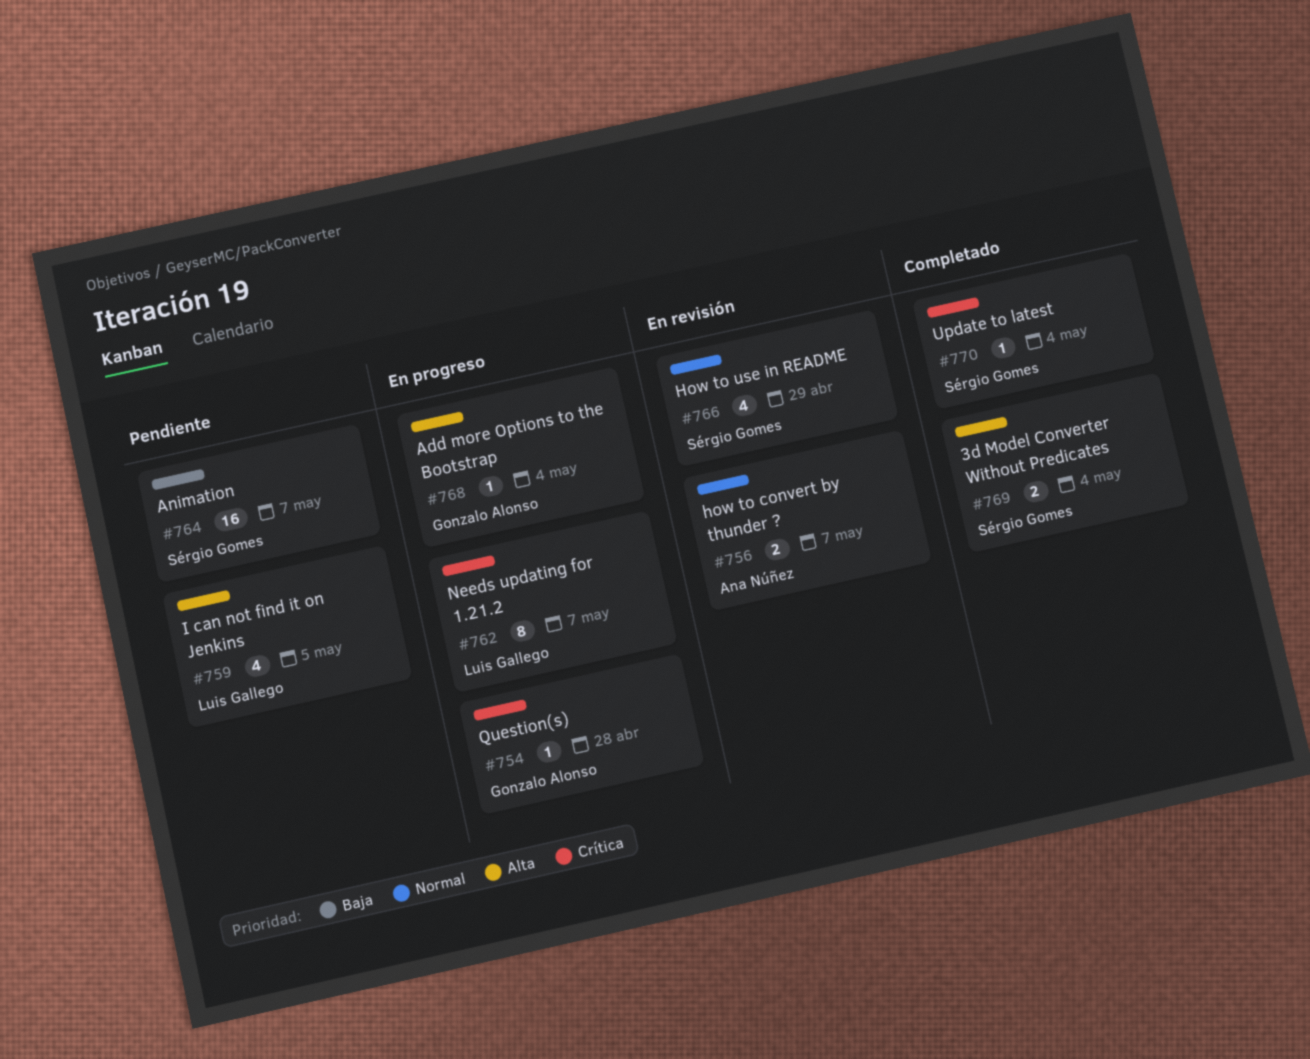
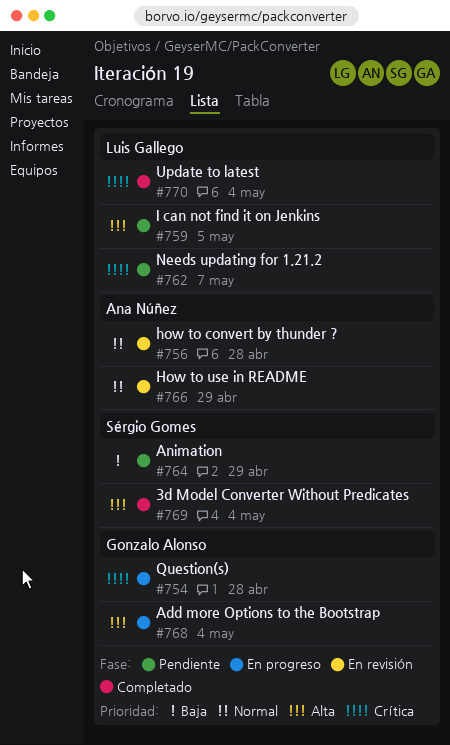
#756, due: May 7 -> Apr 28
#762, status: En progreso -> Pendiente
#764, due: May 7 -> Apr 29
#766, owner: Sérgio Gomes -> Ana Núñez
#770, owner: Sérgio Gomes -> Luis Gallego

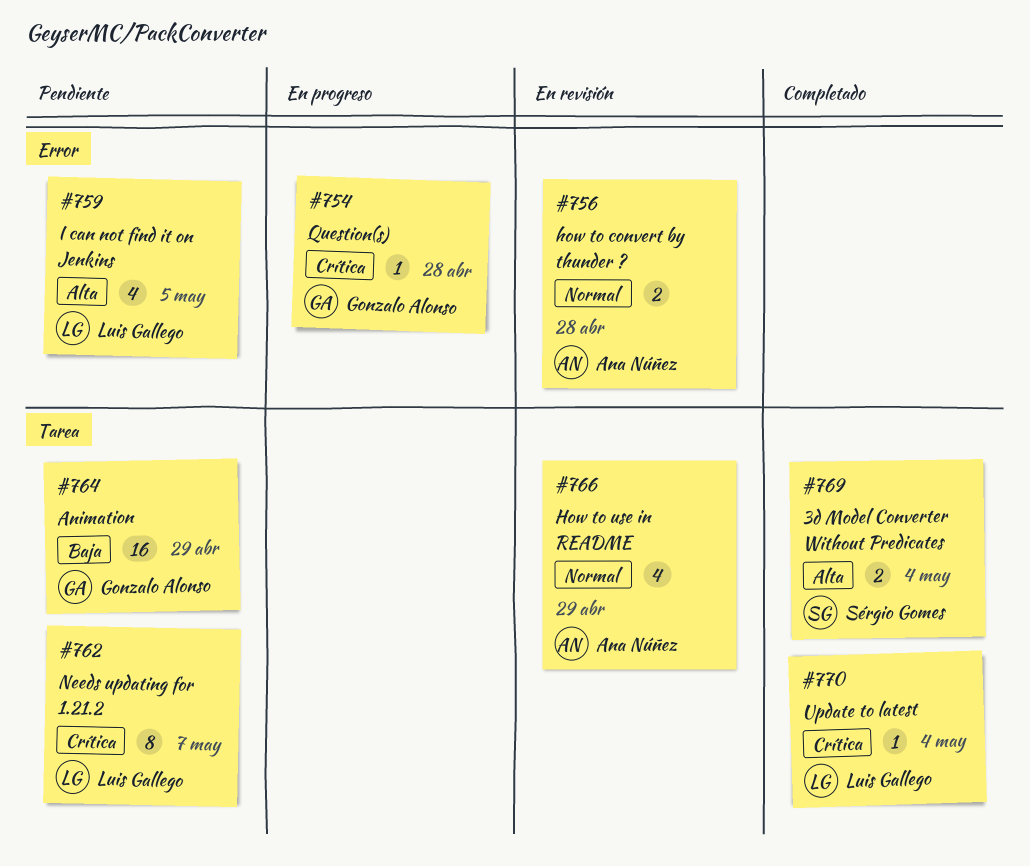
#764, owner: Sérgio Gomes -> Gonzalo Alonso
#768: present -> none

